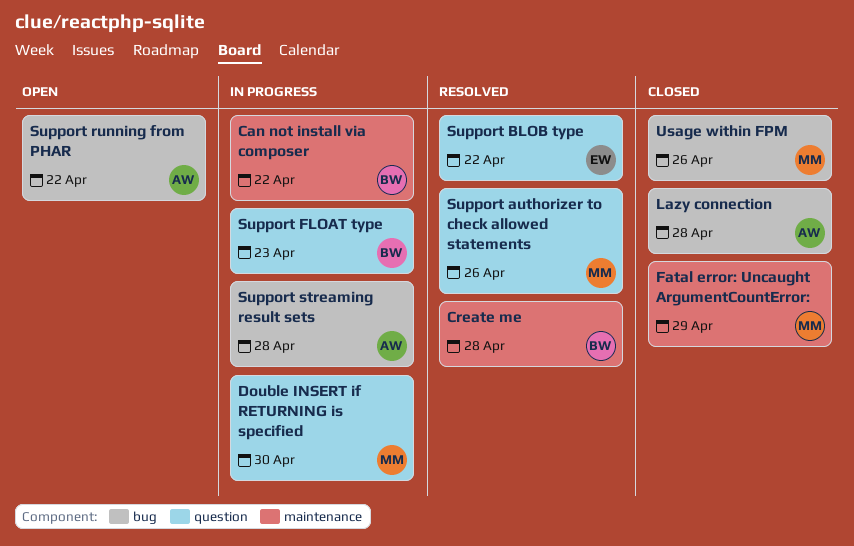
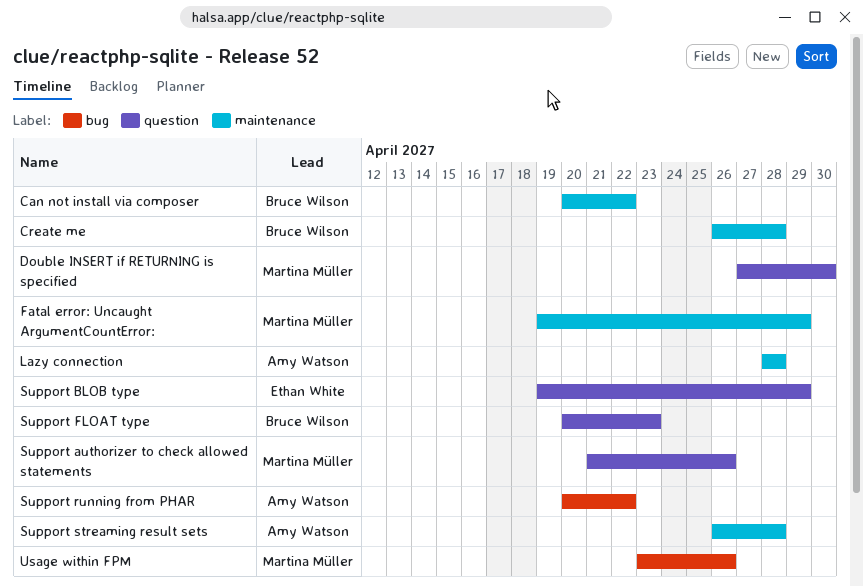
Lazy connection, label: bug -> maintenance
Support BLOB type, due: Apr 22 -> Apr 29
Support streaming result sets, label: bug -> maintenance

